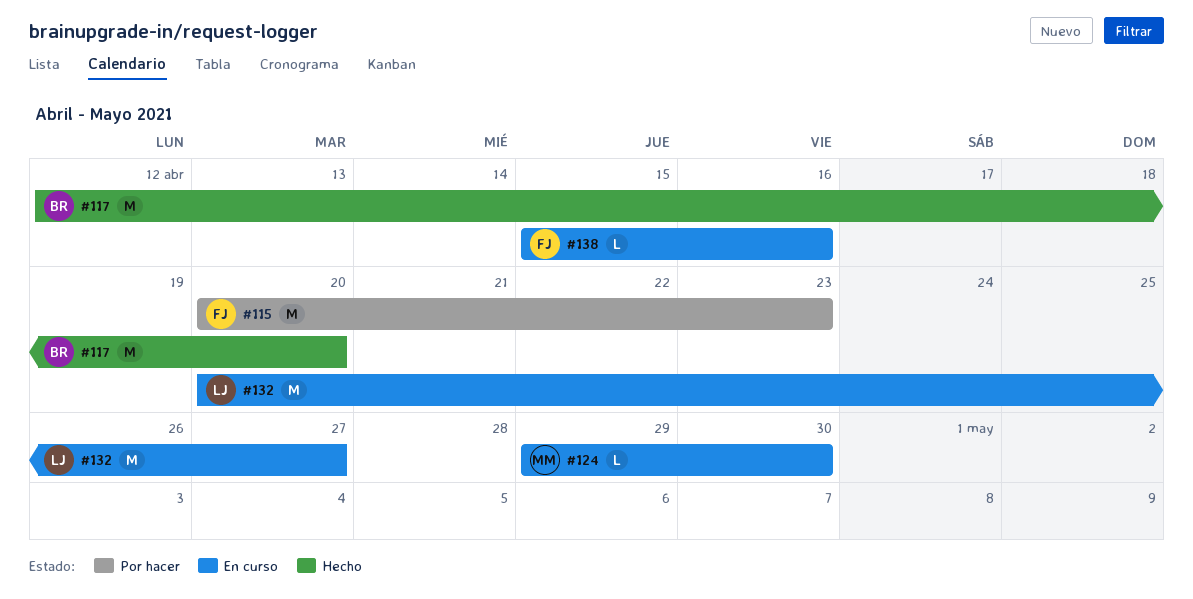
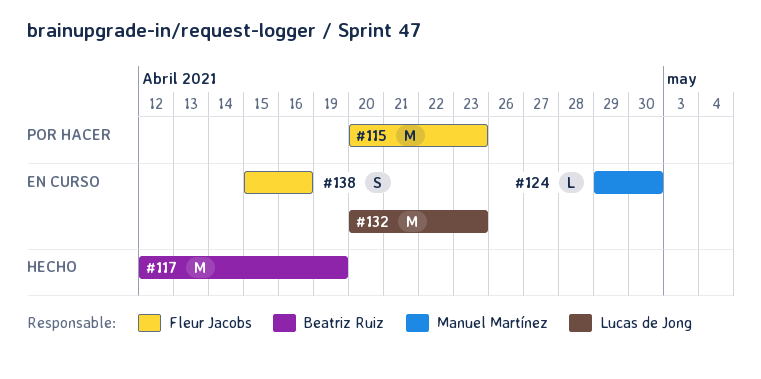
#117, due: Apr 20 -> Apr 19
#132, due: Apr 27 -> Apr 23
#138, estimate: L -> S

